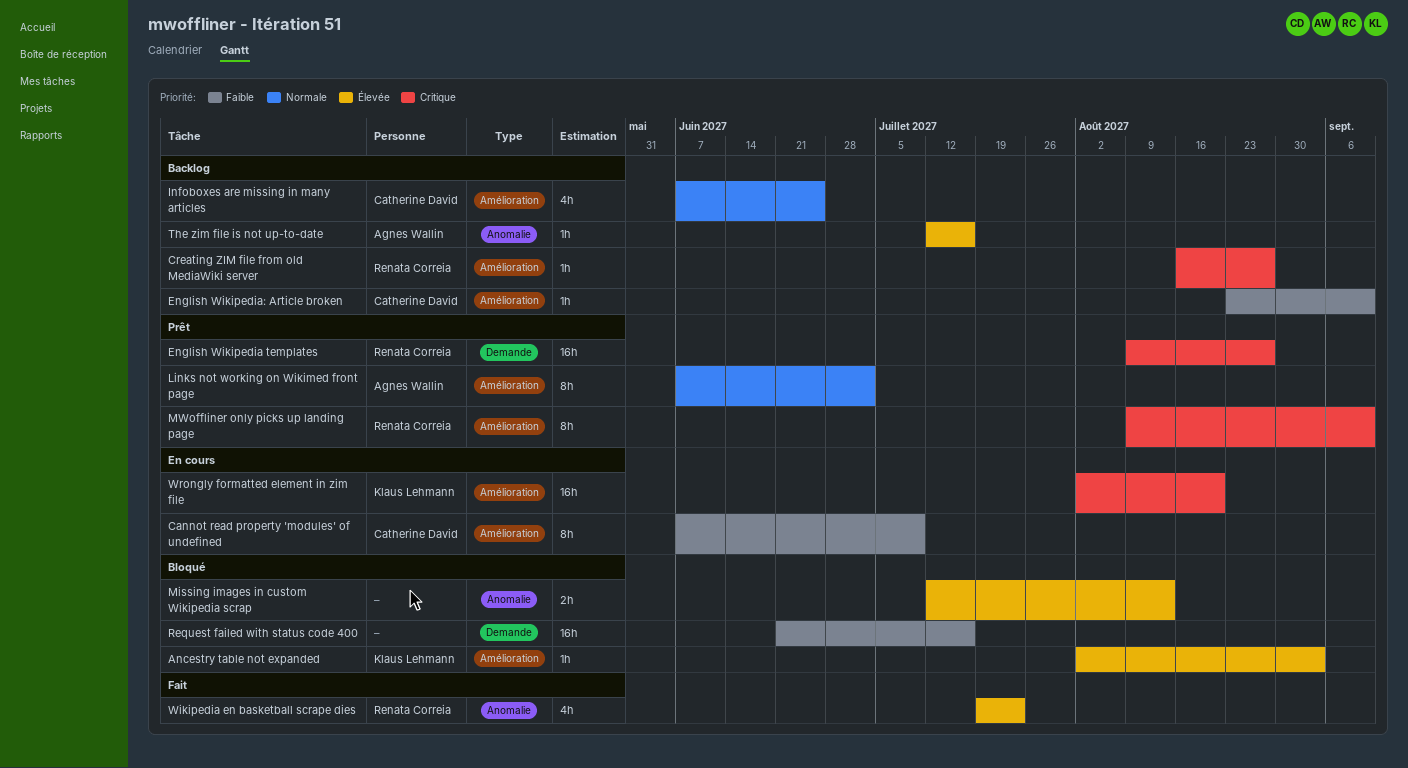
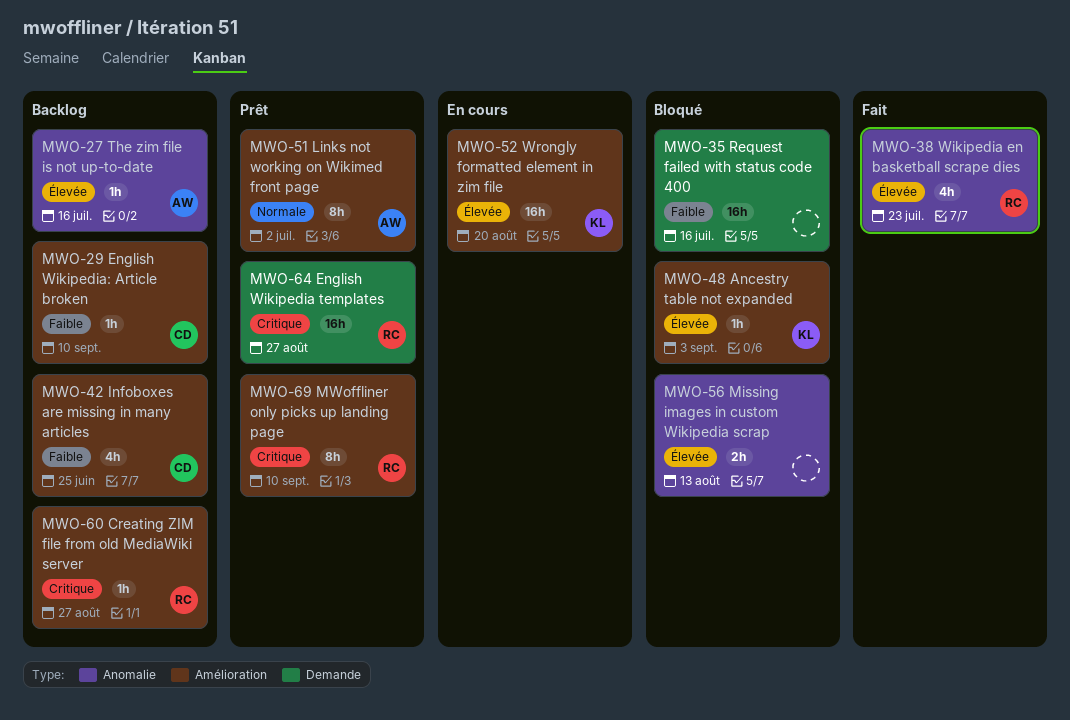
Cannot read property 'modules' of undefined: present -> none
Infoboxes are missing in many articles, priority: Normale -> Faible
Wrongly formatted element in zim file, priority: Critique -> Élevée

